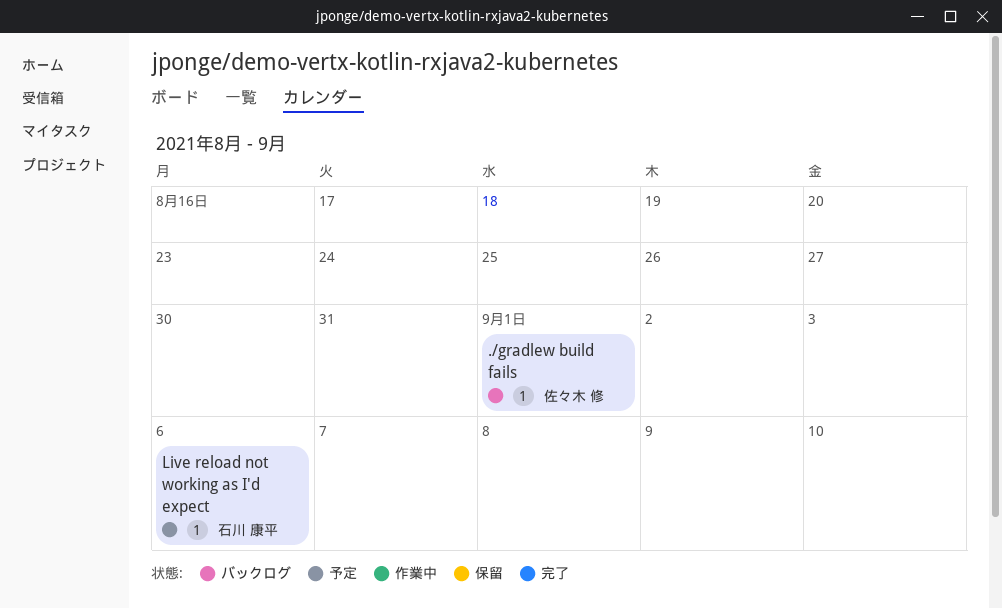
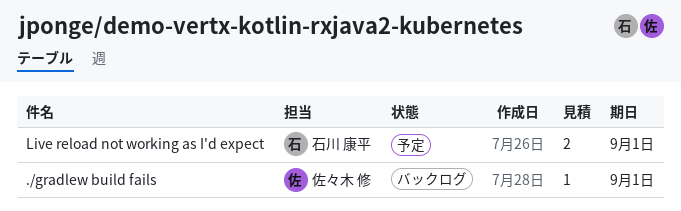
Live reload not working as I'd expect, estimate: 1 -> 2
Live reload not working as I'd expect, due: Sep 6 -> Sep 1

